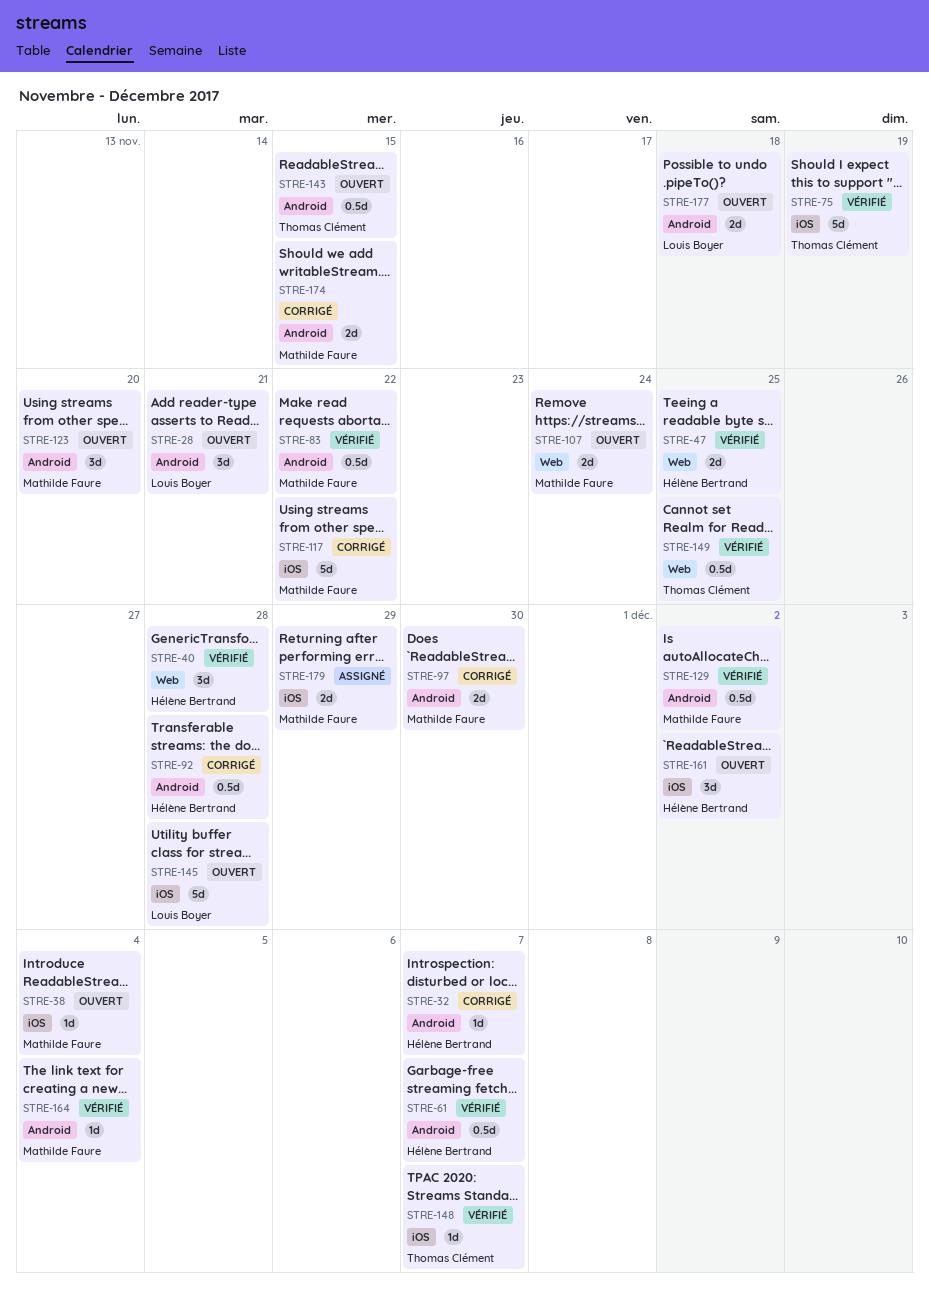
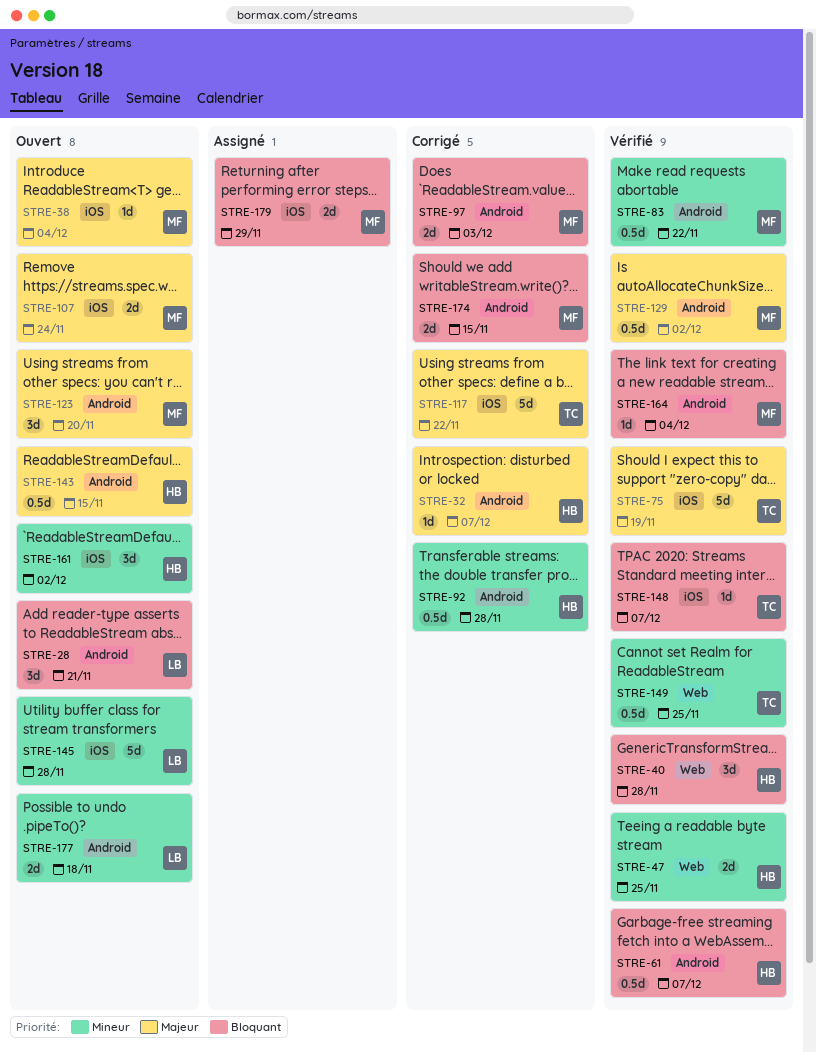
STRE-97, due: Nov 30 -> Dec 3
STRE-107, label: Web -> iOS
STRE-117, owner: Mathilde Faure -> Thomas Clément
STRE-143, owner: Thomas Clément -> Hélène Bertrand

